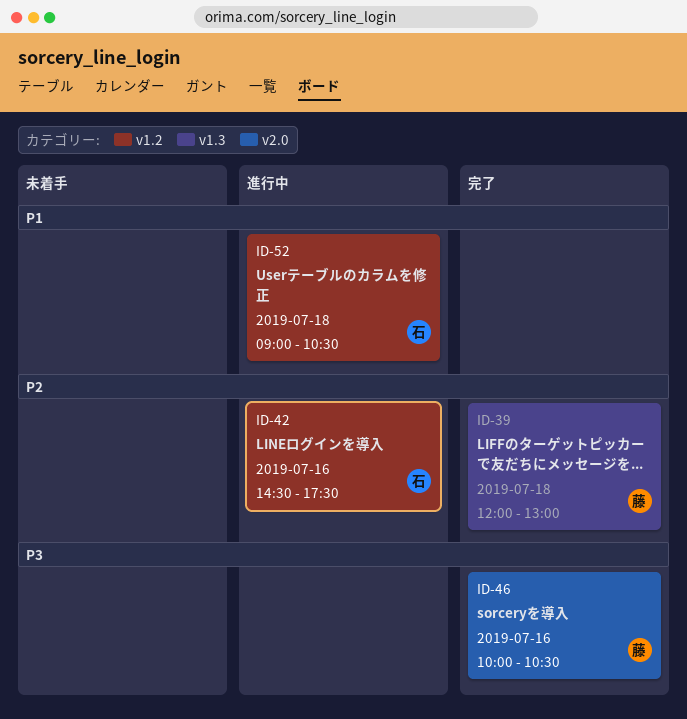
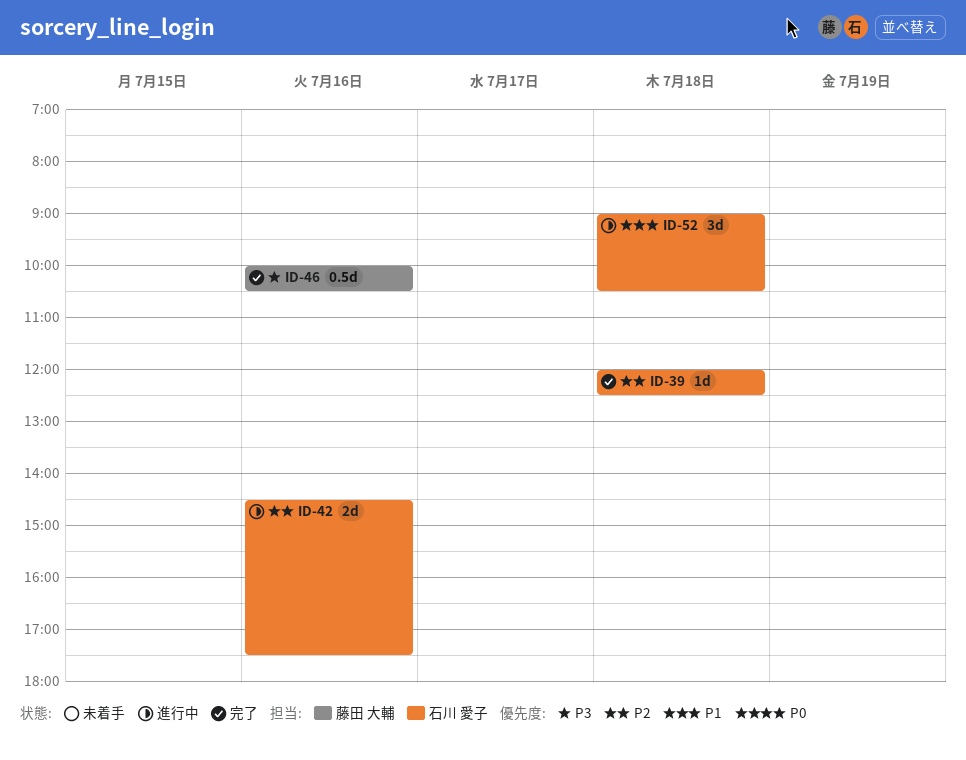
ID-39, owner: 藤田 大輔 -> 石川 愛子
ID-39, ends: 13:00 -> 12:30

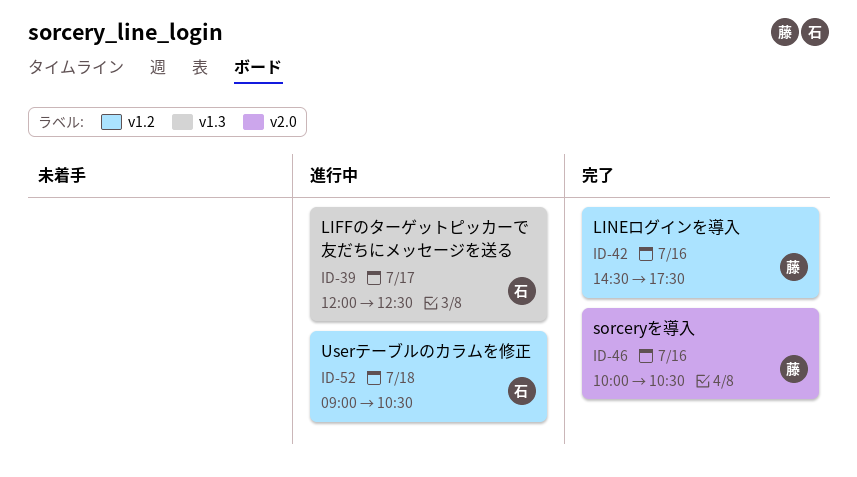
ID-39, status: 完了 -> 進行中
ID-39, day: Jul 18 -> Jul 17
ID-42, status: 進行中 -> 完了
ID-42, owner: 石川 愛子 -> 藤田 大輔

